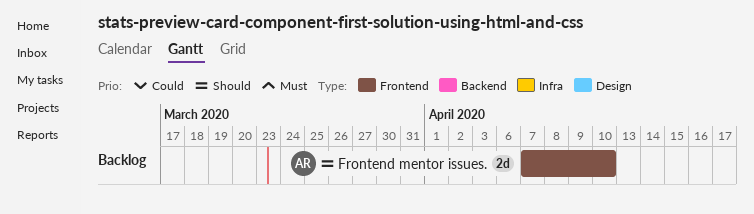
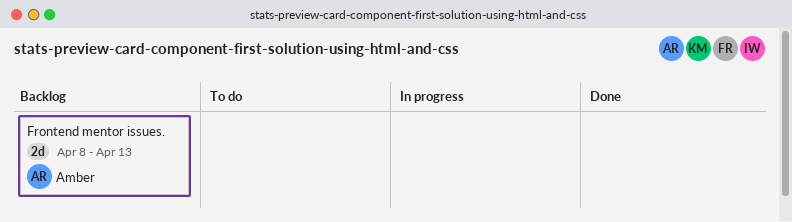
Frontend mentor issues., start: Apr 7 -> Apr 8
Frontend mentor issues., due: Apr 10 -> Apr 13

